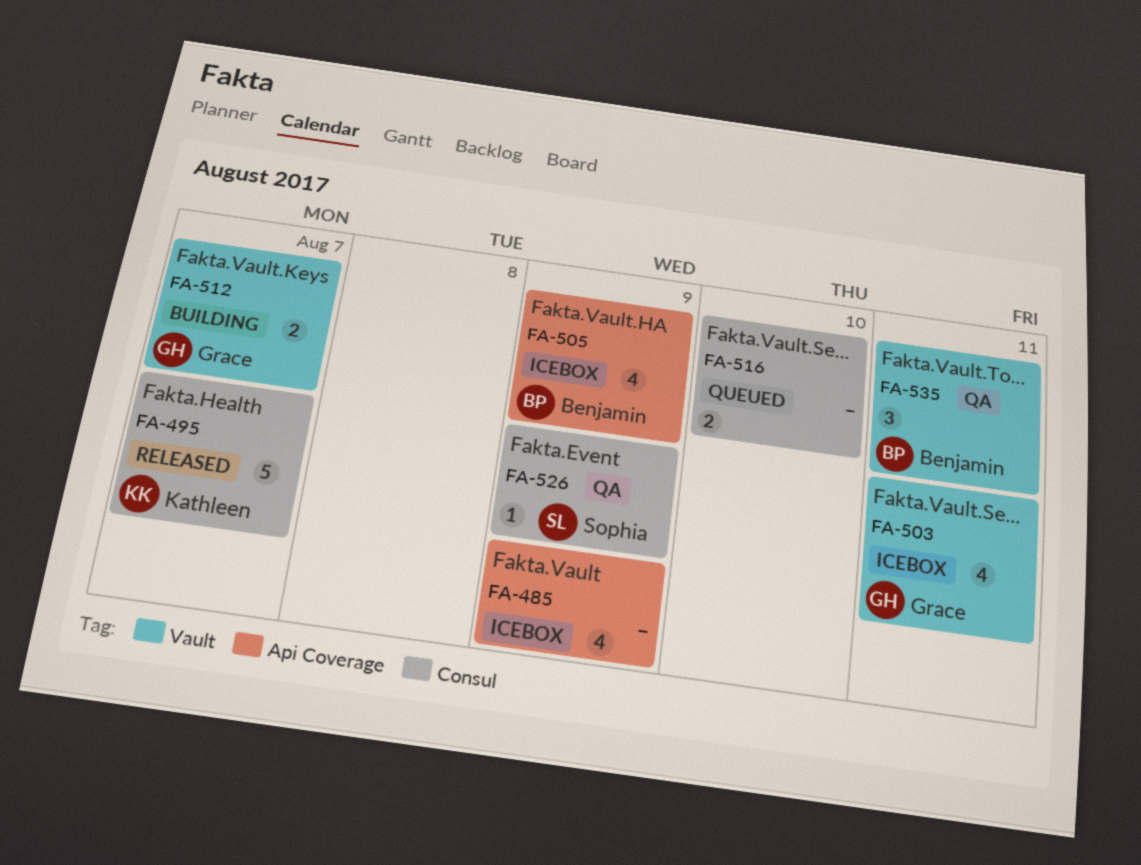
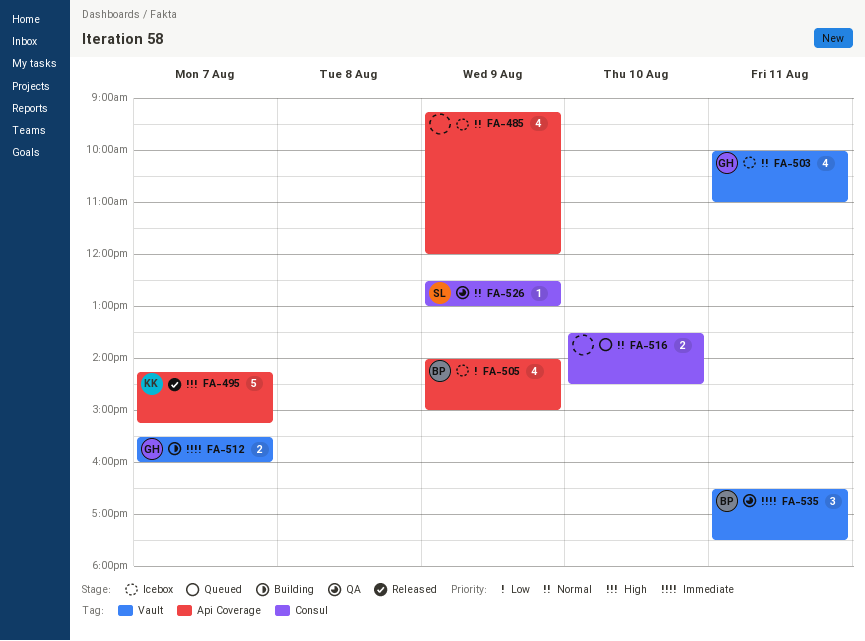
FA-495, label: Consul -> Api Coverage

